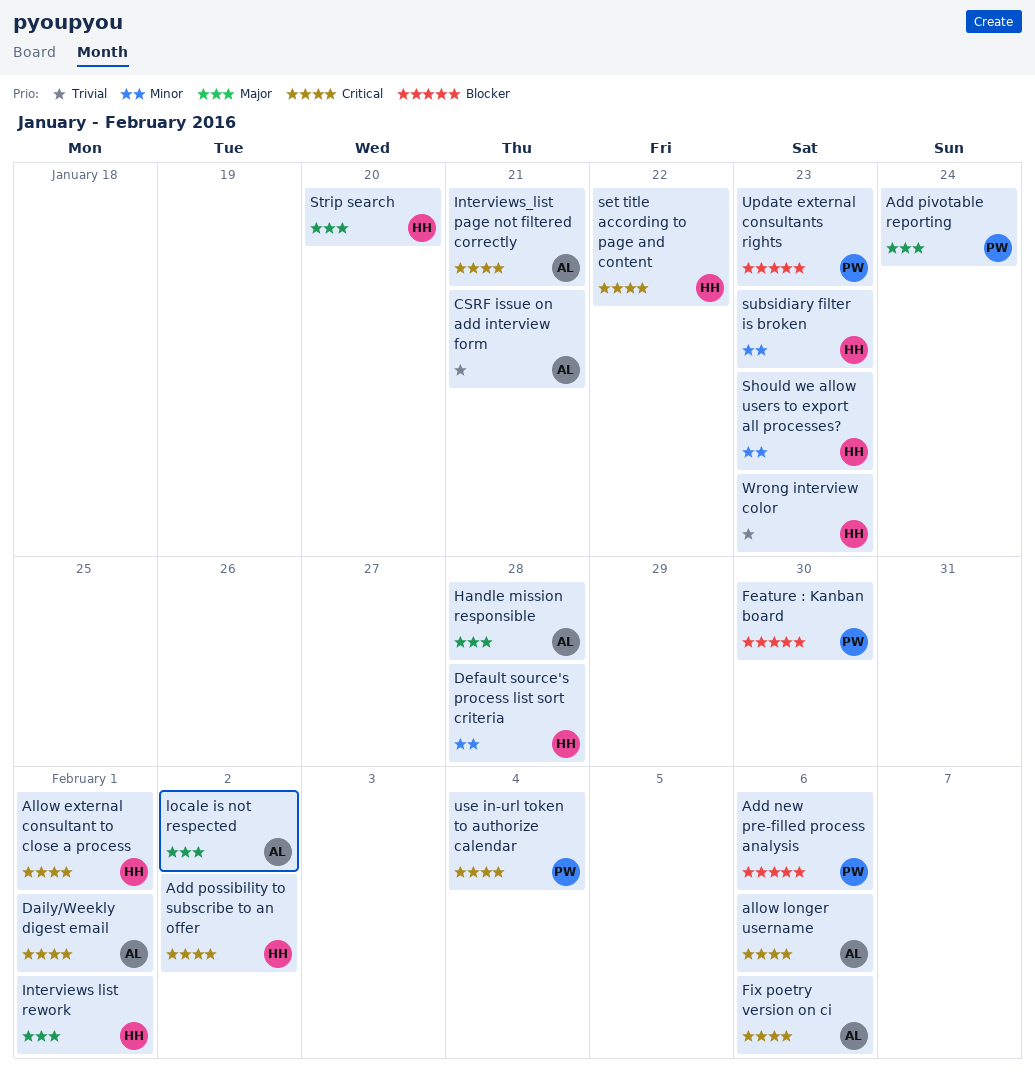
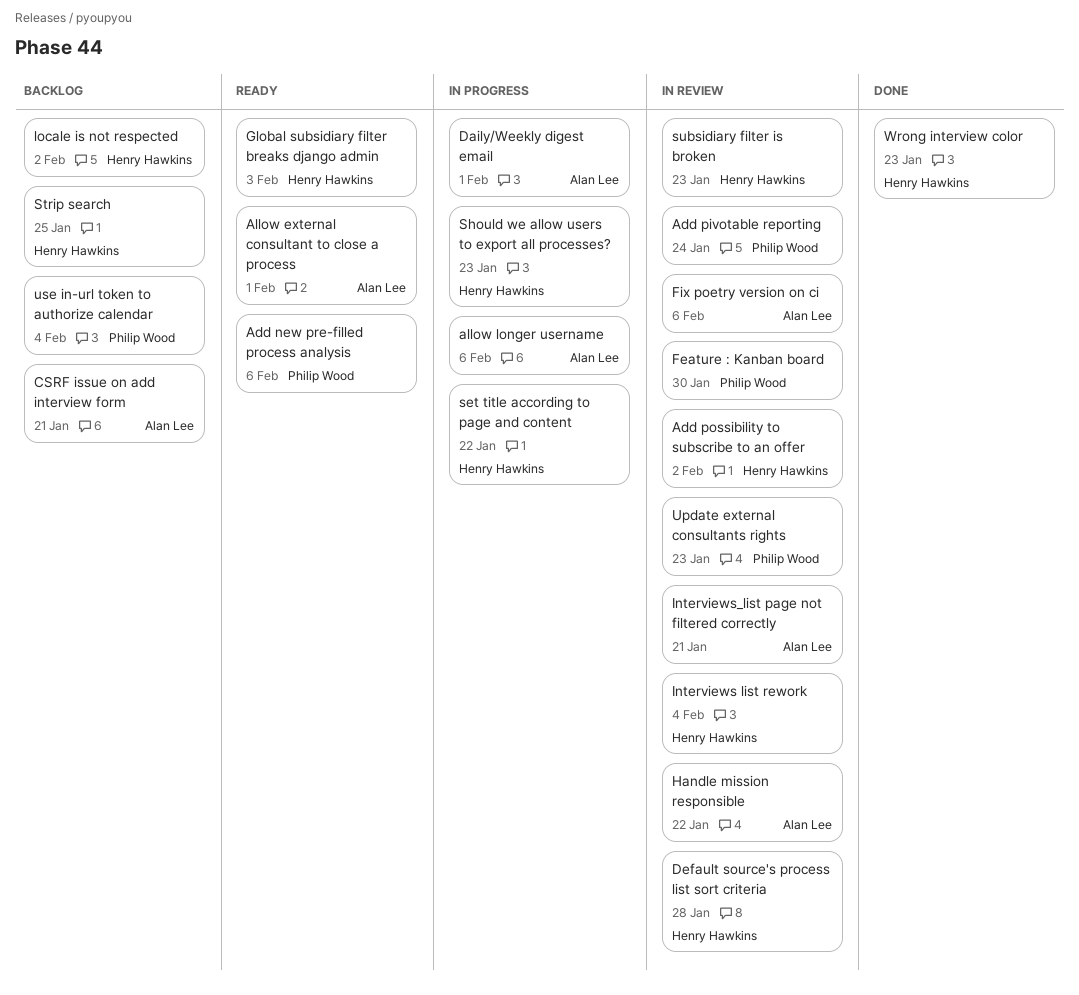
Allow external consultant to close a process, owner: Henry Hawkins -> Alan Lee
Global subsidiary filter breaks django admin: none -> present
Handle mission responsible, due: Jan 28 -> Jan 22
Interviews list rework, due: Feb 1 -> Feb 4
locale is not respected, owner: Alan Lee -> Henry Hawkins
Strip search, due: Jan 20 -> Jan 25

